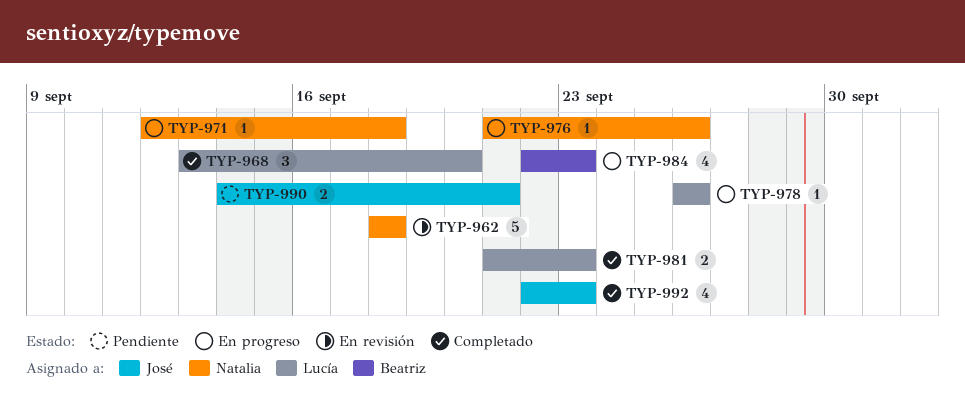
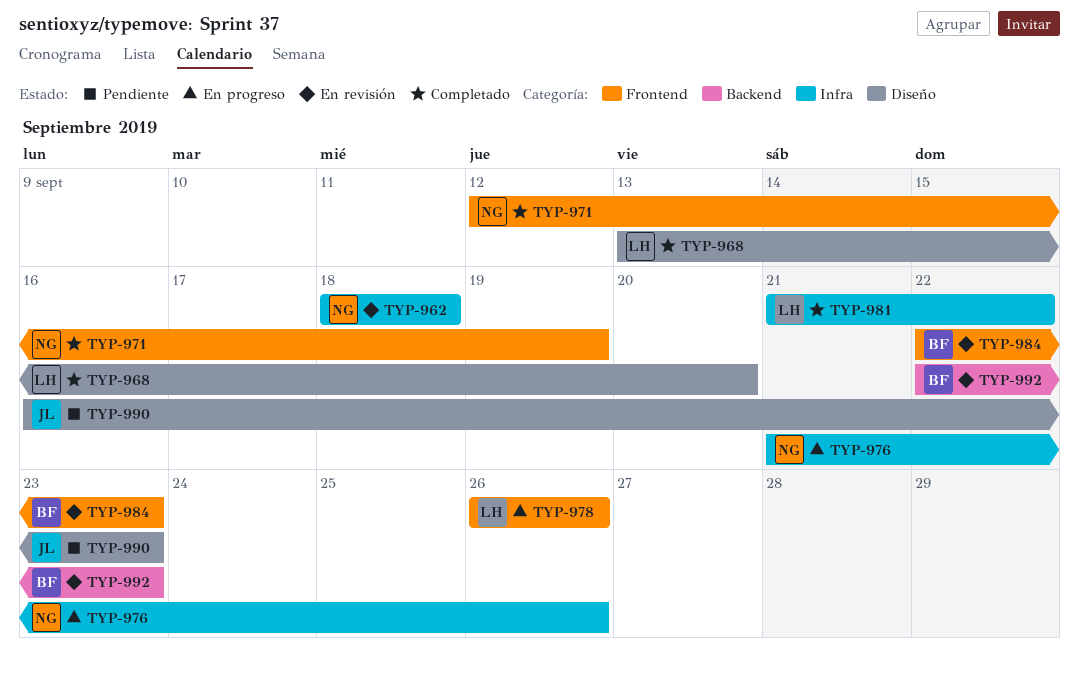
TYP-971, status: En progreso -> Completado
TYP-971, due: Sep 18 -> Sep 19
TYP-981, due: Sep 23 -> Sep 22
TYP-984, status: En progreso -> En revisión
TYP-990, start: Sep 14 -> Sep 16
TYP-990, due: Sep 21 -> Sep 23
TYP-992, status: Completado -> En revisión
TYP-992, owner: José -> Beatriz

